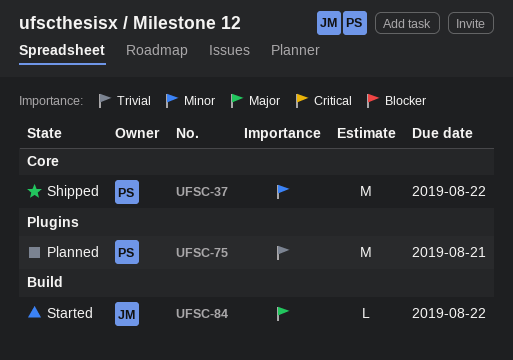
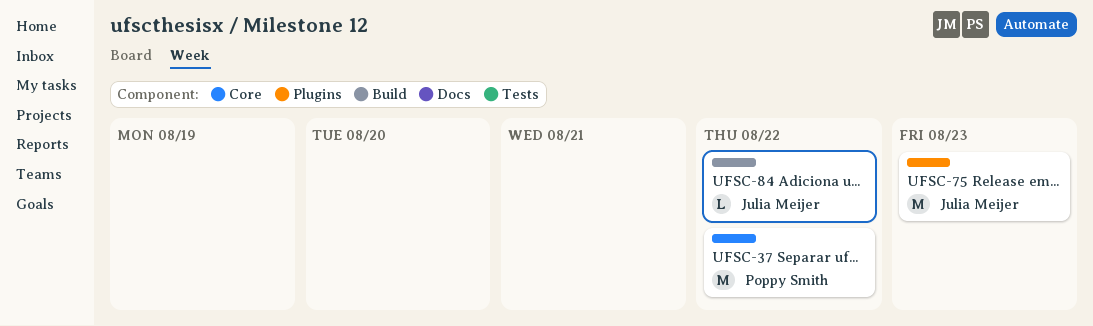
UFSC-75, owner: Poppy Smith -> Julia Meijer
UFSC-75, due: Aug 21 -> Aug 23

